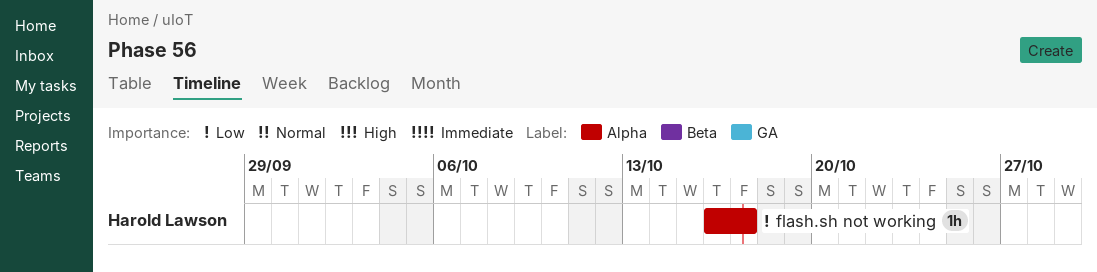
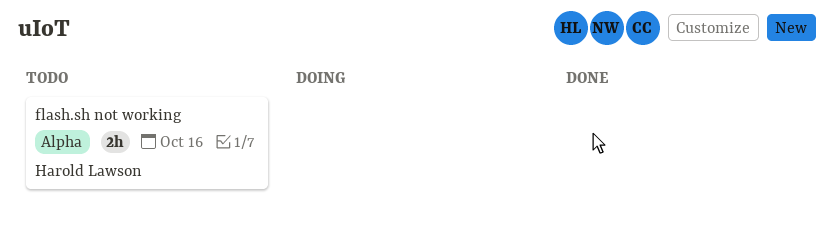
flash.sh not working, estimate: 1h -> 2h
flash.sh not working, due: Oct 17 -> Oct 16

